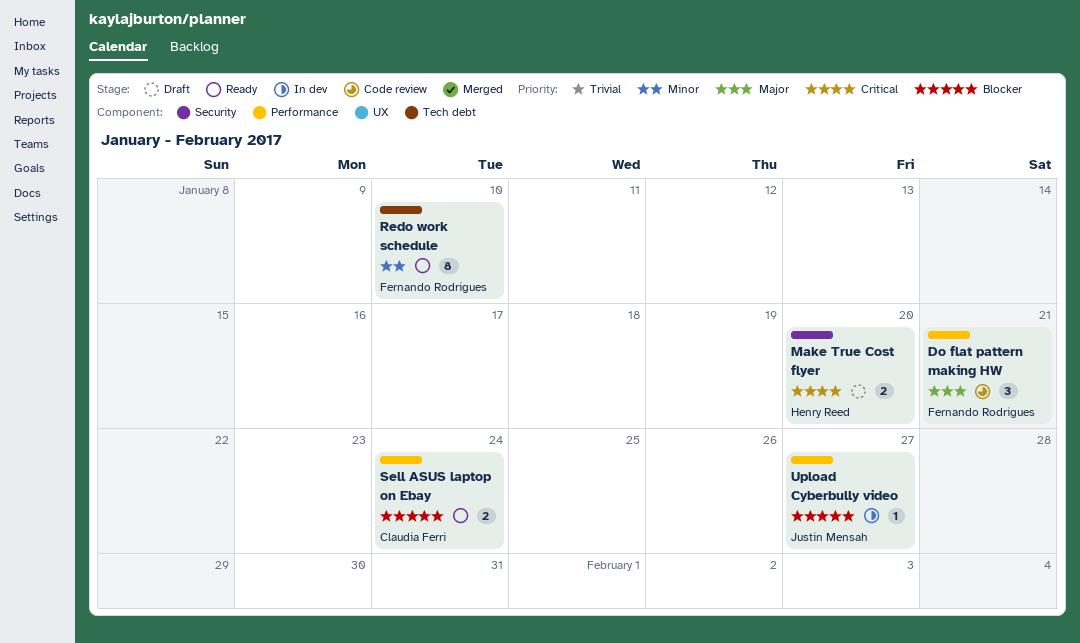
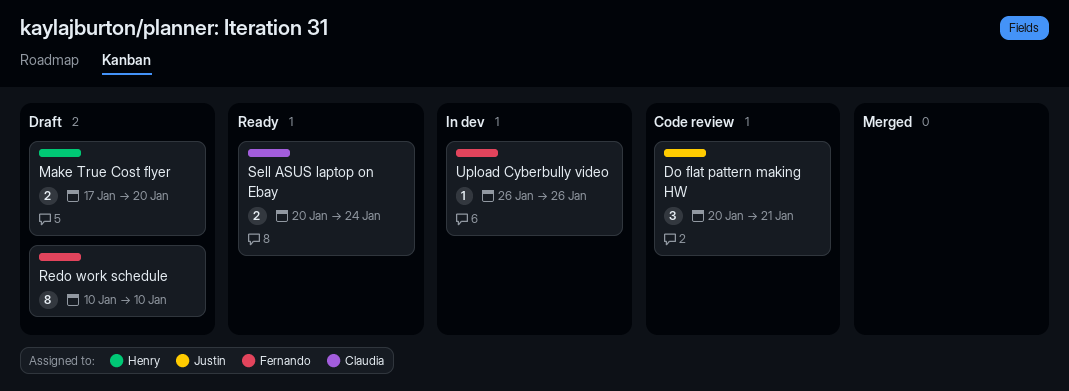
Do flat pattern making HW, owner: Fernando Rodrigues -> Justin Mensah
Redo work schedule, status: Ready -> Draft
Upload Cyberbully video, owner: Justin Mensah -> Fernando Rodrigues
Upload Cyberbully video, due: Jan 27 -> Jan 26

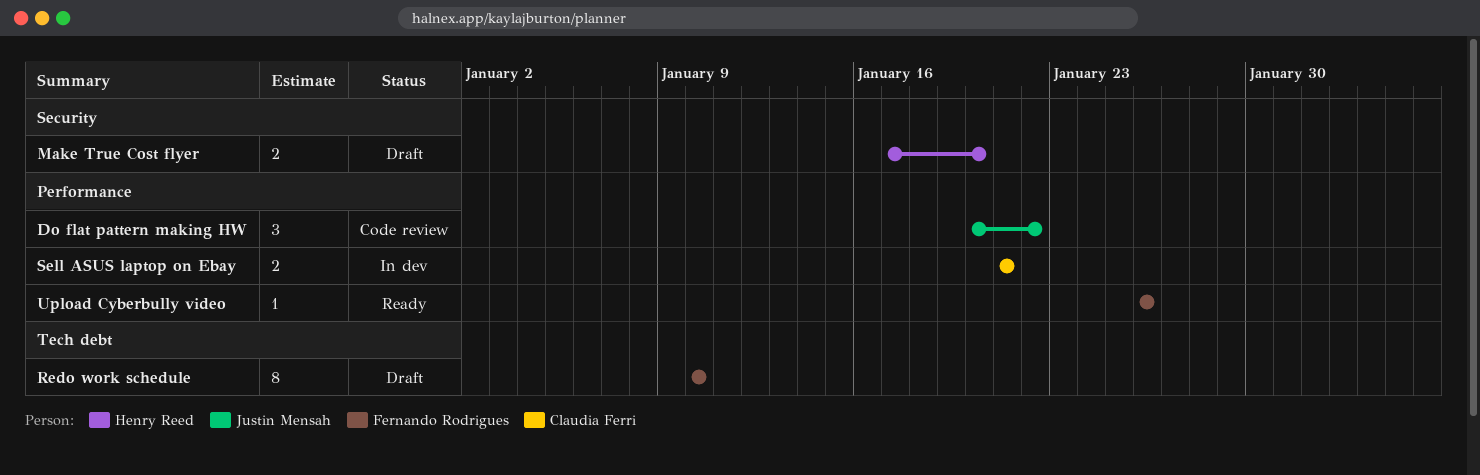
Do flat pattern making HW, due: Jan 21 -> Jan 22
Sell ASUS laptop on Ebay, status: Ready -> In dev
Sell ASUS laptop on Ebay, start: Jan 20 -> Jan 21
Sell ASUS laptop on Ebay, due: Jan 24 -> Jan 21
Upload Cyberbully video, status: In dev -> Ready

